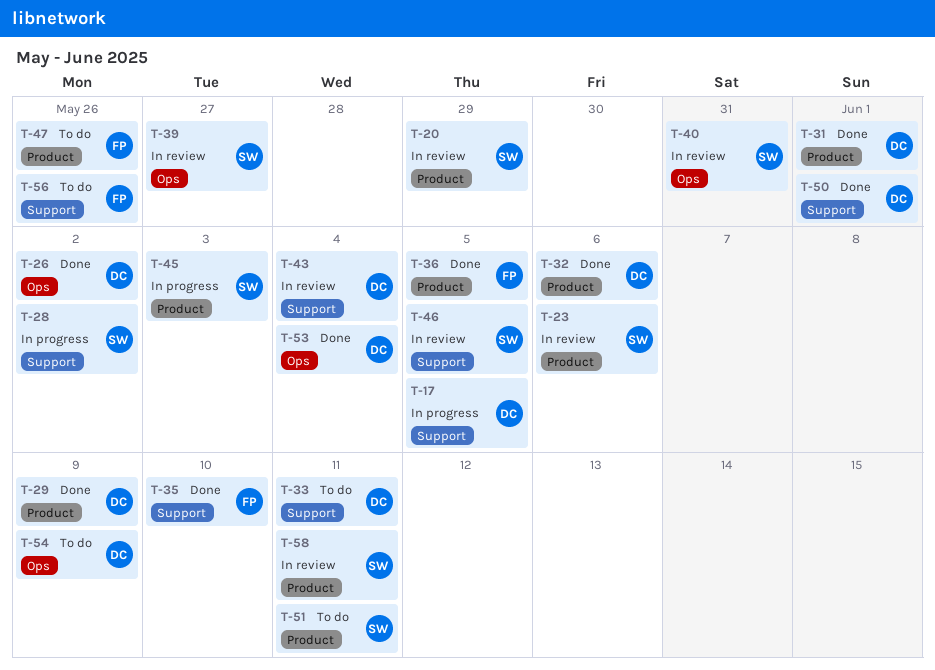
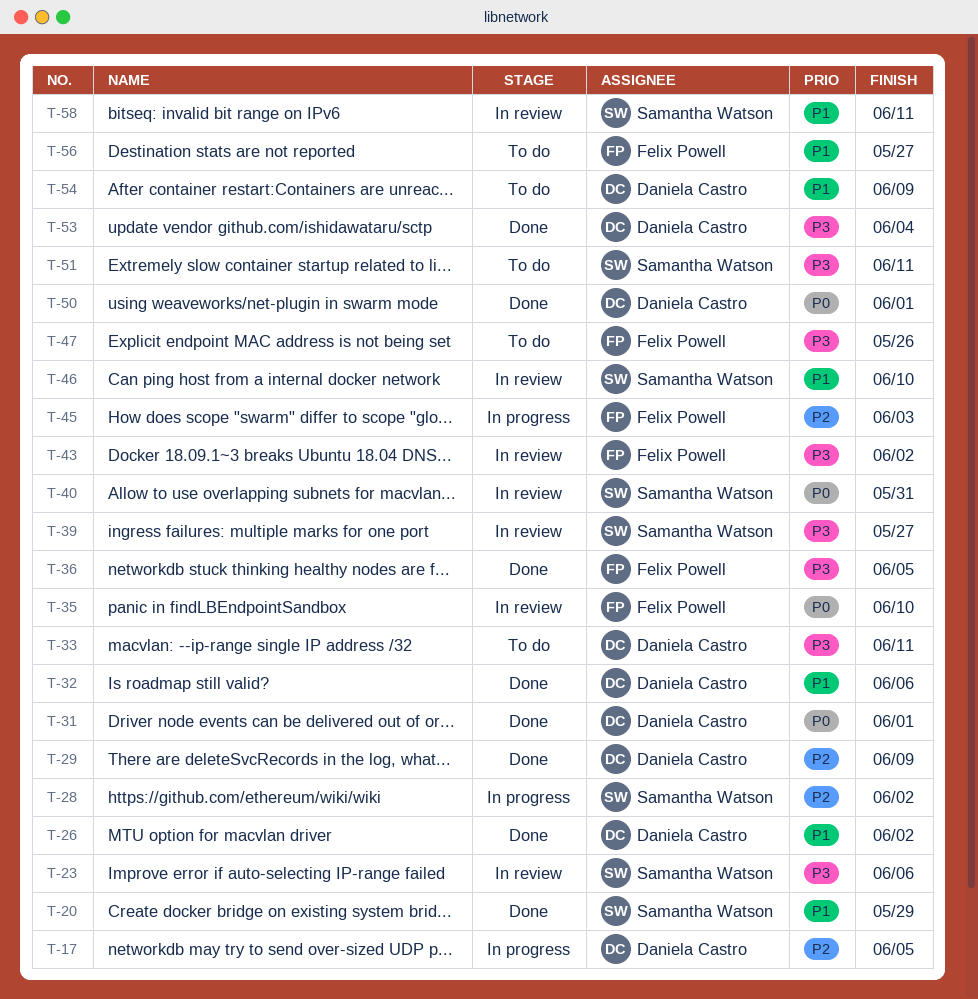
T-20, status: In review -> Done
T-35, status: Done -> In review
T-43, owner: Daniela Castro -> Felix Powell
T-43, due: Jun 4 -> Jun 2
T-45, owner: Samantha Watson -> Felix Powell
T-46, due: Jun 5 -> Jun 10
T-56, due: May 26 -> May 27

